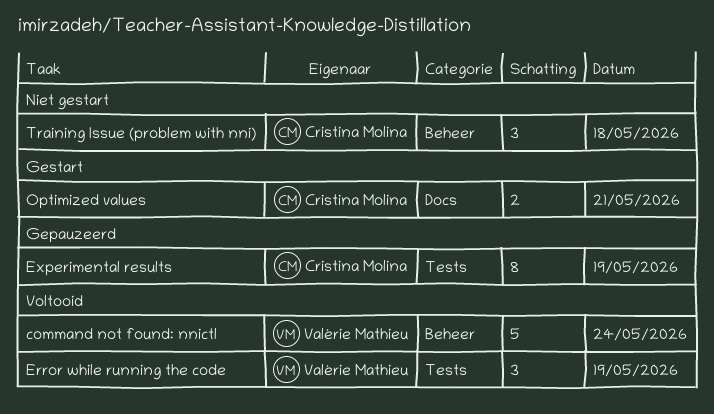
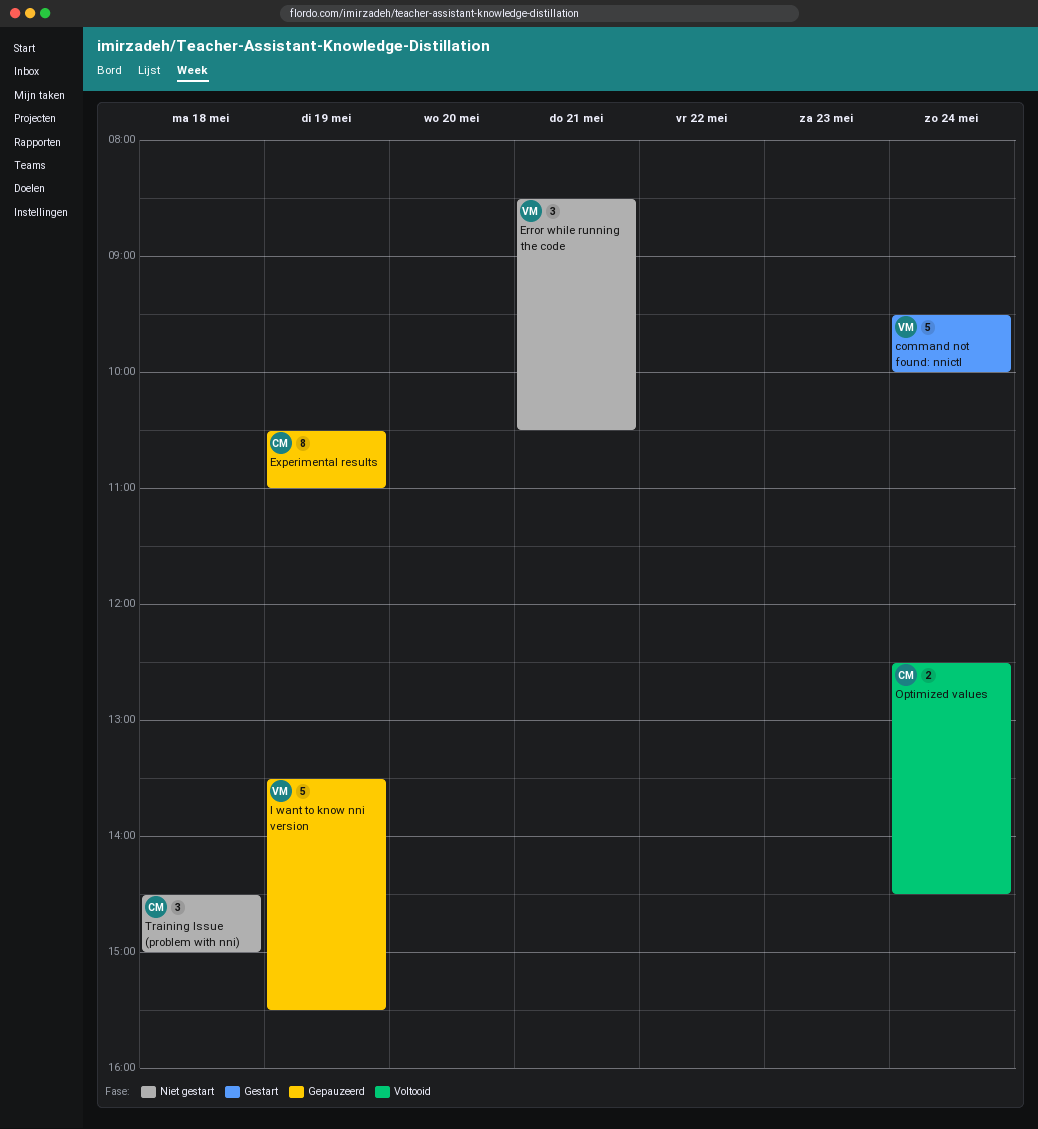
command not found: nnictl, status: Voltooid -> Gestart
Error while running the code, status: Voltooid -> Niet gestart
Error while running the code, day: May 19 -> May 21
I want to know nni version: none -> present
Optimized values, status: Gestart -> Voltooid
Optimized values, day: May 21 -> May 24

